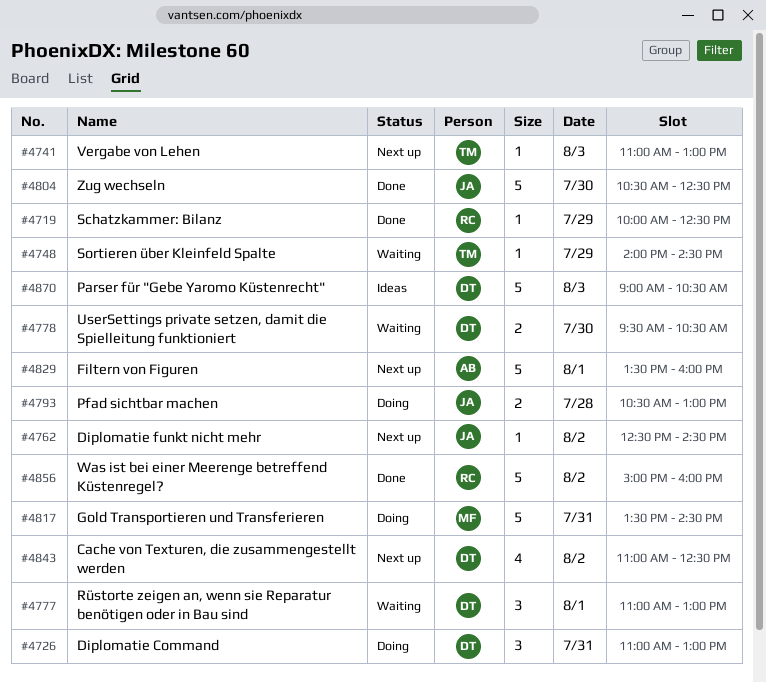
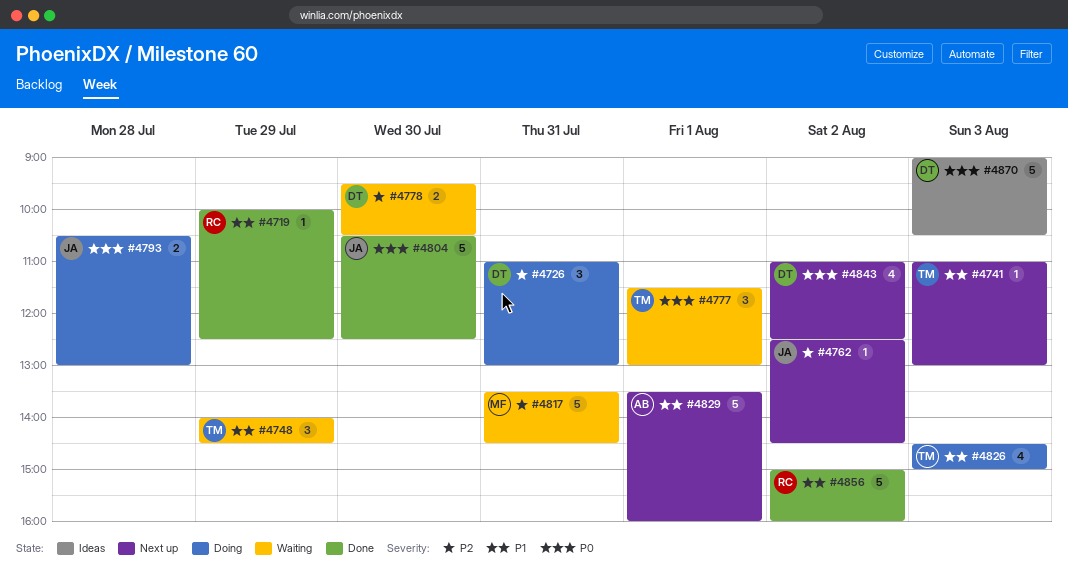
#4748, estimate: 1 -> 3
#4777, owner: DT -> TM
#4777, begins: 11:00 -> 11:30
#4817, status: Doing -> Waiting
#4826: none -> present

